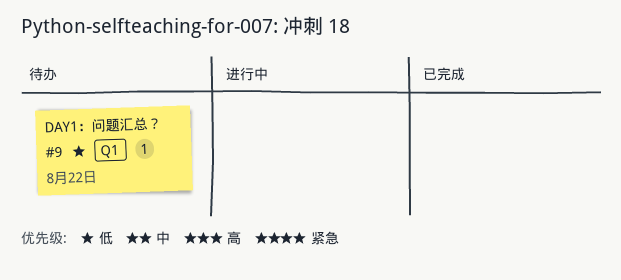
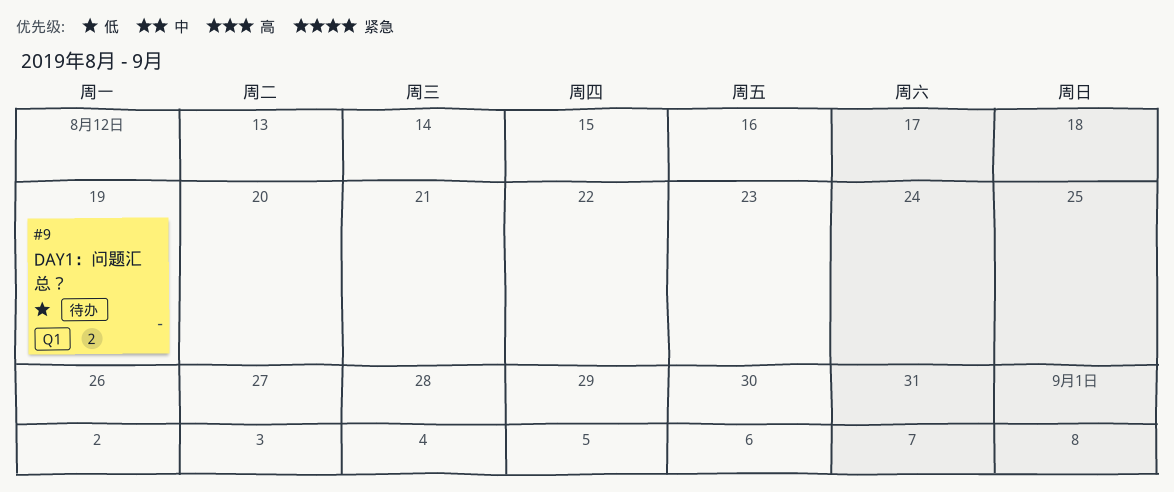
#9, estimate: 1 -> 2
#9, due: Aug 22 -> Aug 19

